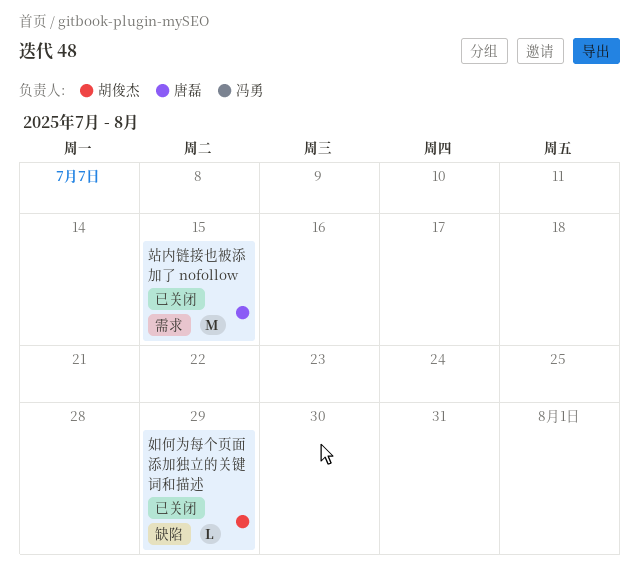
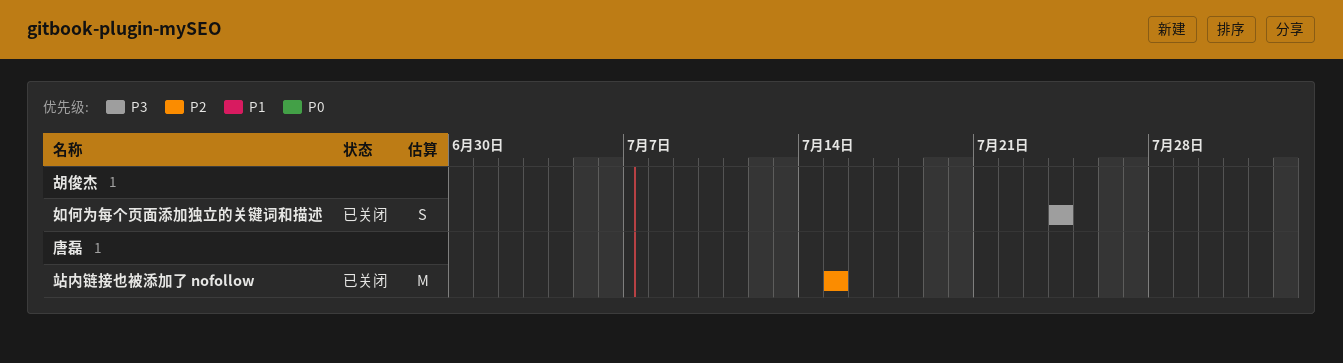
如何为每个页面添加独立的关键词和描述, estimate: L -> S
如何为每个页面添加独立的关键词和描述, due: Jul 29 -> Jul 24

